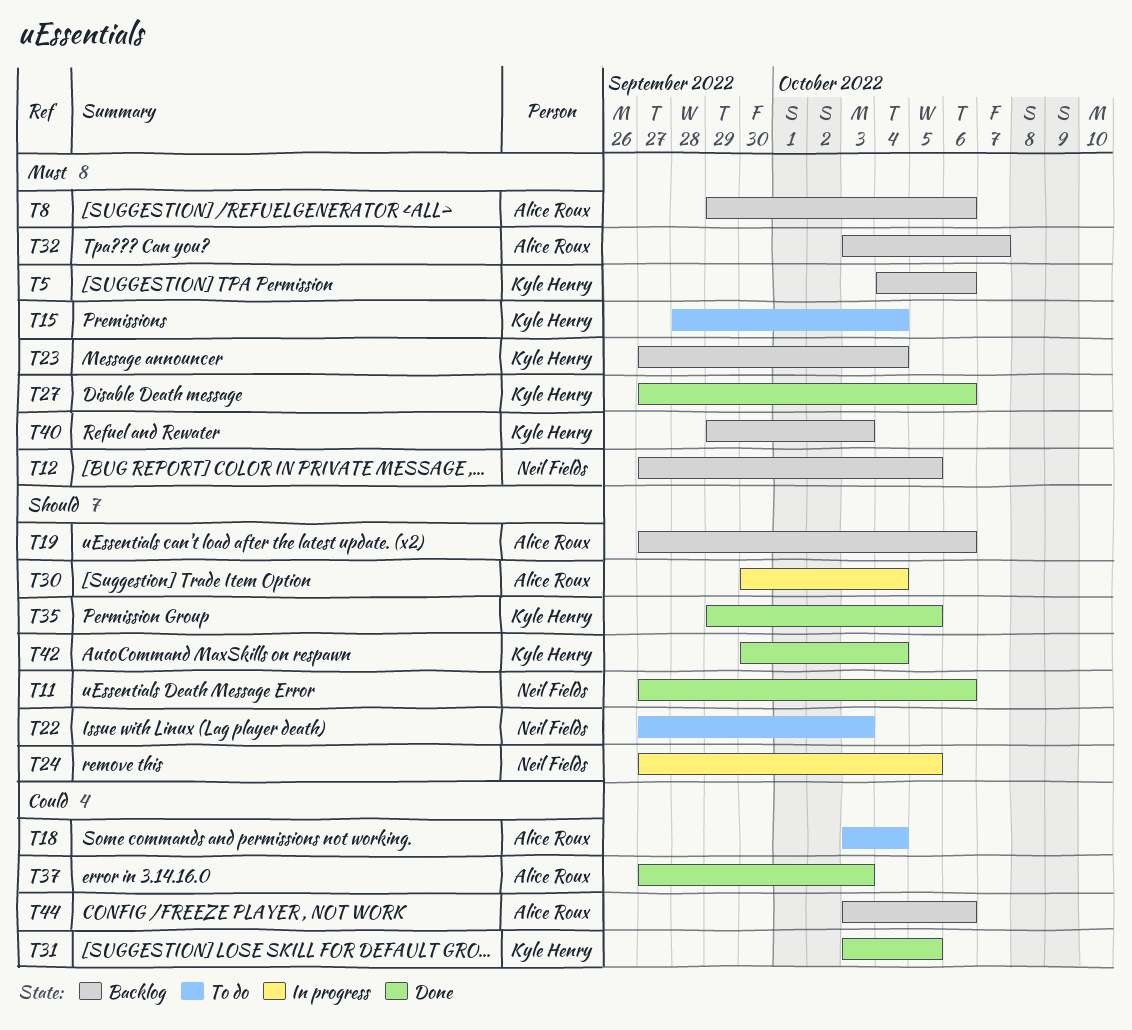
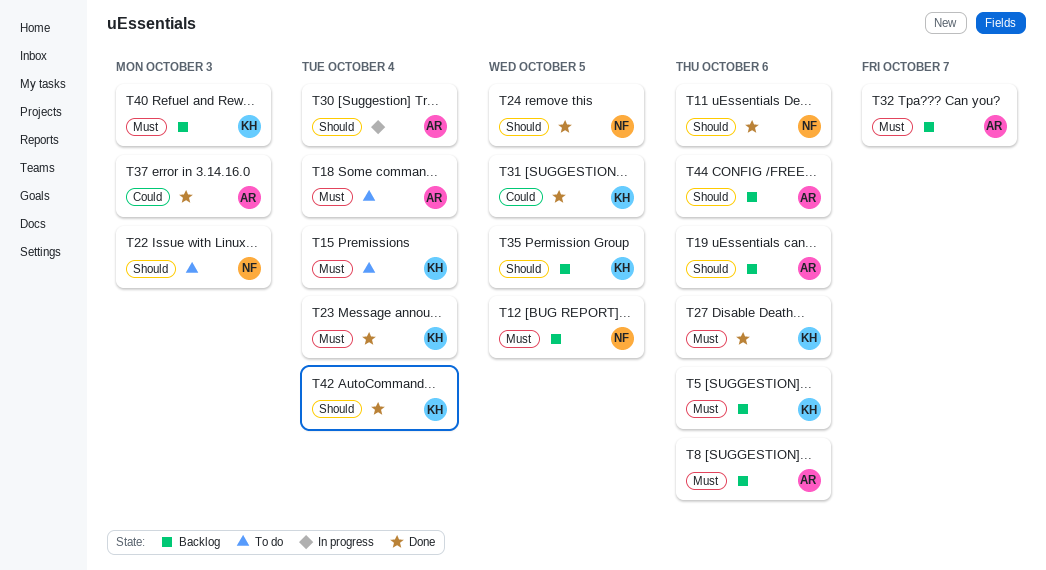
T18, priority: Could -> Must
T23, status: Backlog -> Done
T24, status: In progress -> Done
T35, status: Done -> Backlog
T44, priority: Could -> Should

